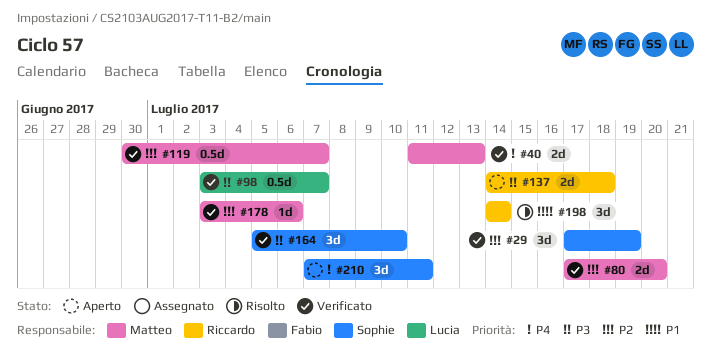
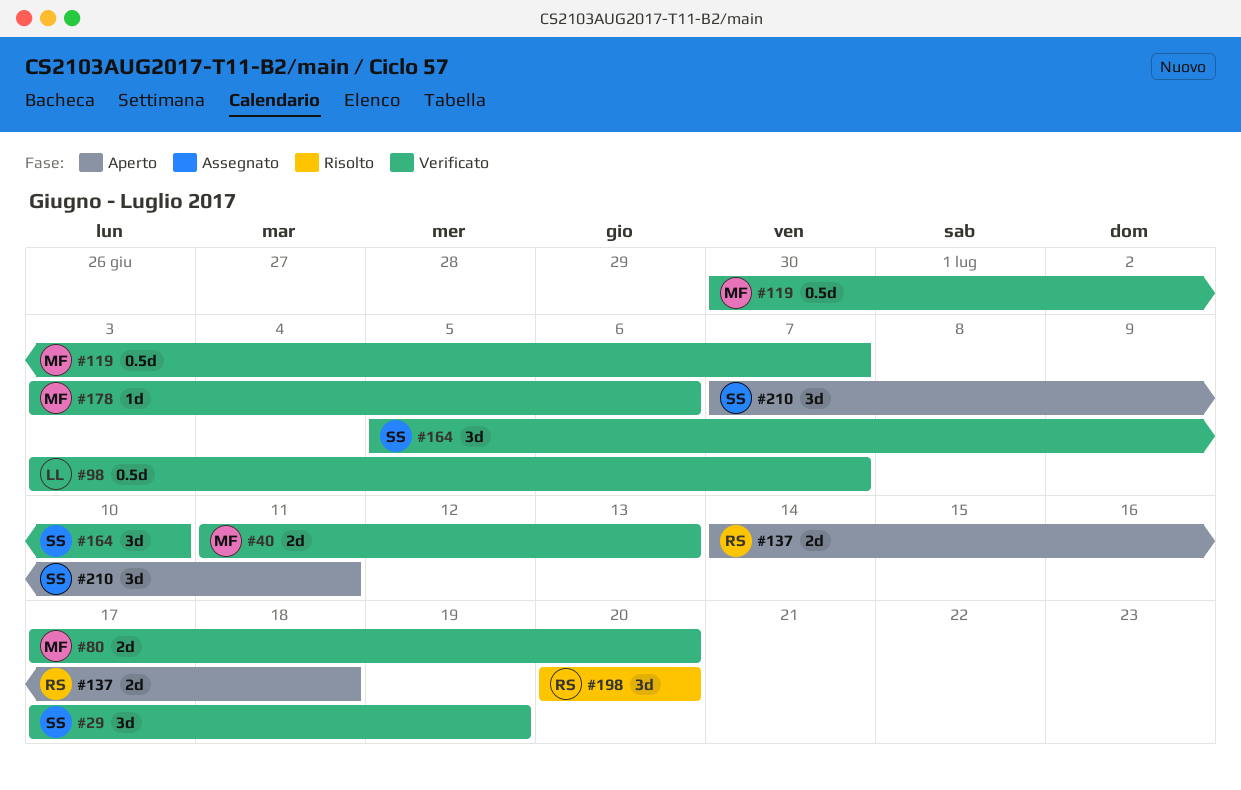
#198, start: Jul 14 -> Jul 20
#198, due: Jul 14 -> Jul 20

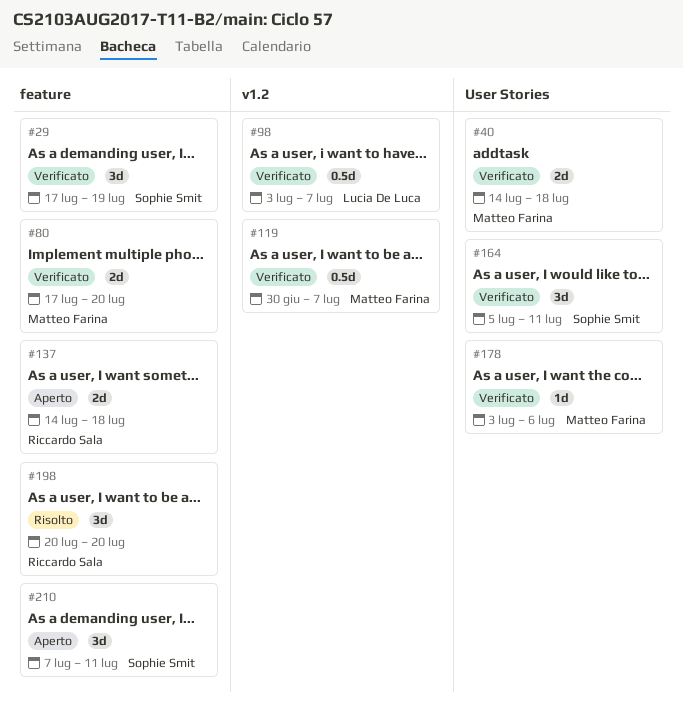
#40, start: Jul 11 -> Jul 14
#40, due: Jul 13 -> Jul 18
#164, due: Jul 10 -> Jul 11

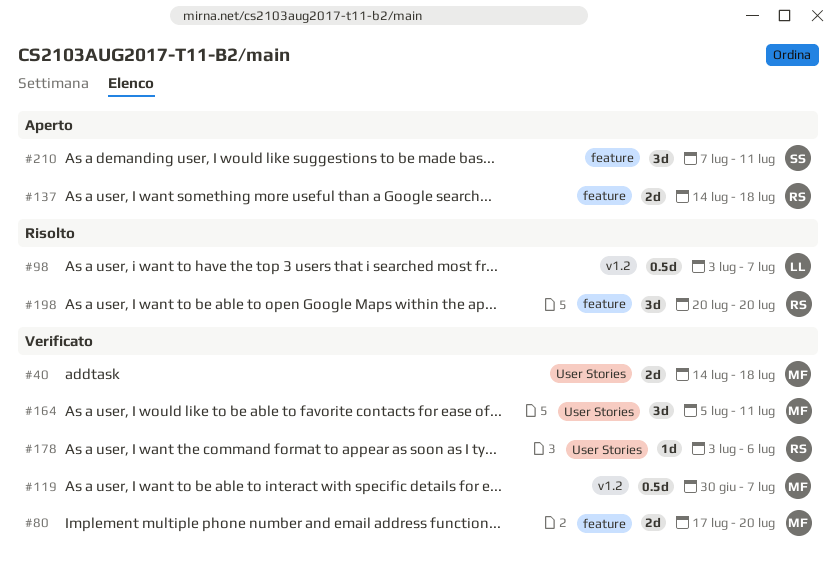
#29: present -> none
#98, status: Verificato -> Risolto
#164, owner: Sophie Smit -> Matteo Farina
#178, owner: Matteo Farina -> Riccardo Sala

